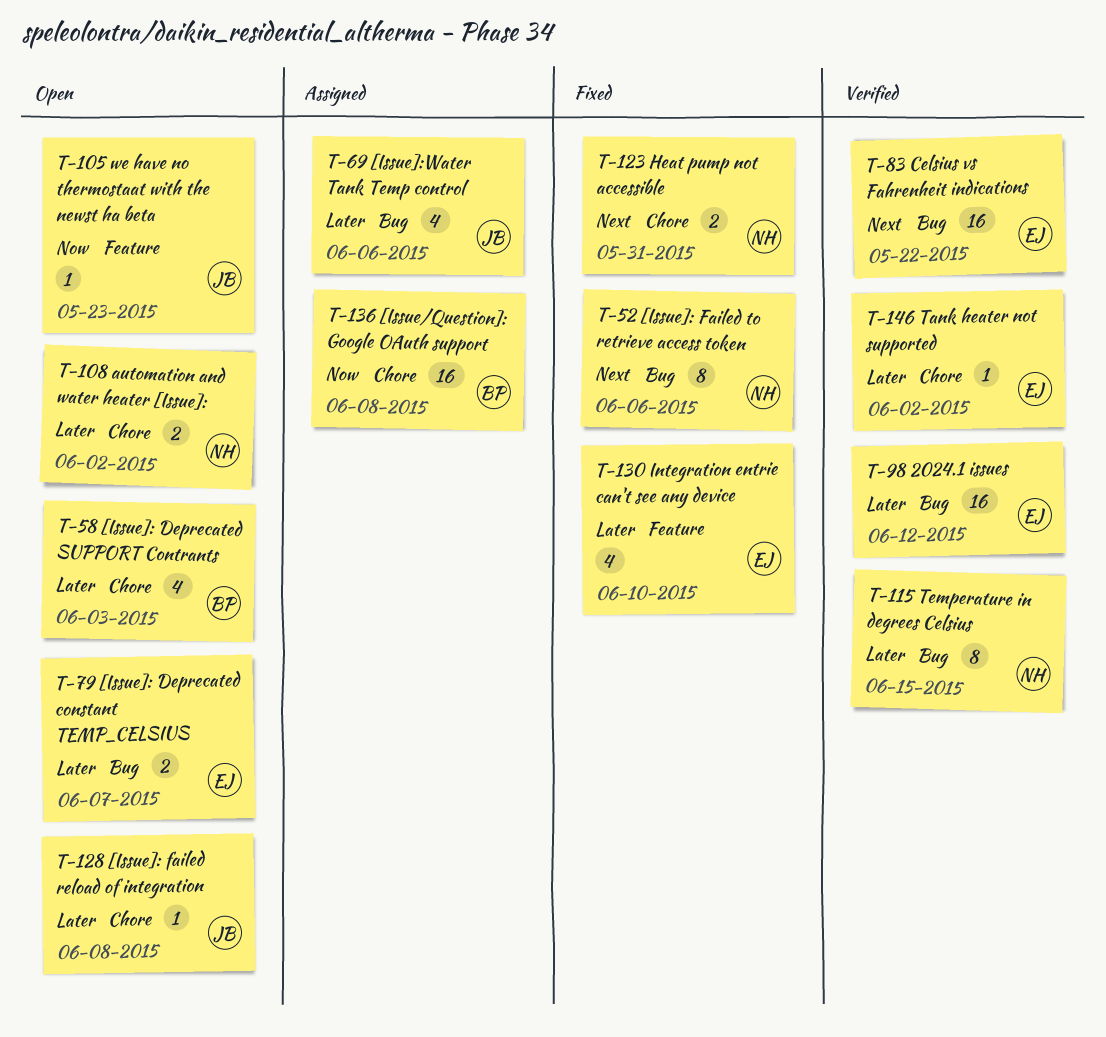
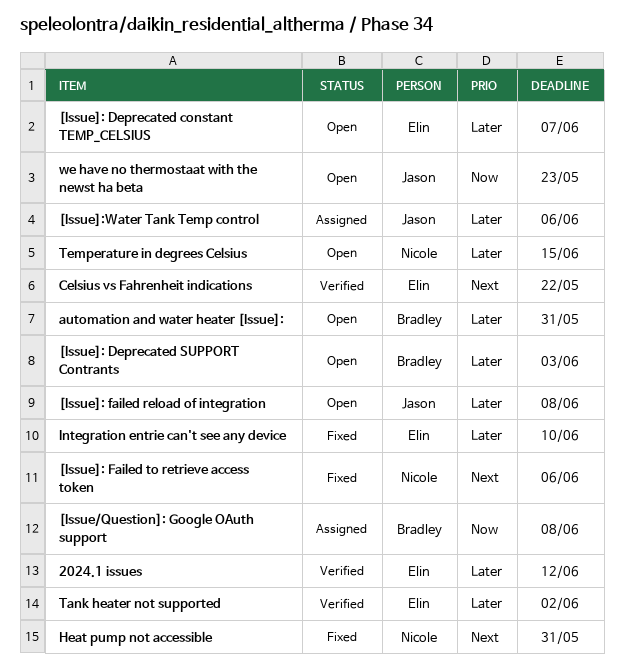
automation and water heater [Issue]:, owner: Nicole -> Bradley
automation and water heater [Issue]:, due: Jun 2 -> May 31
Temperature in degrees Celsius, status: Verified -> Open

